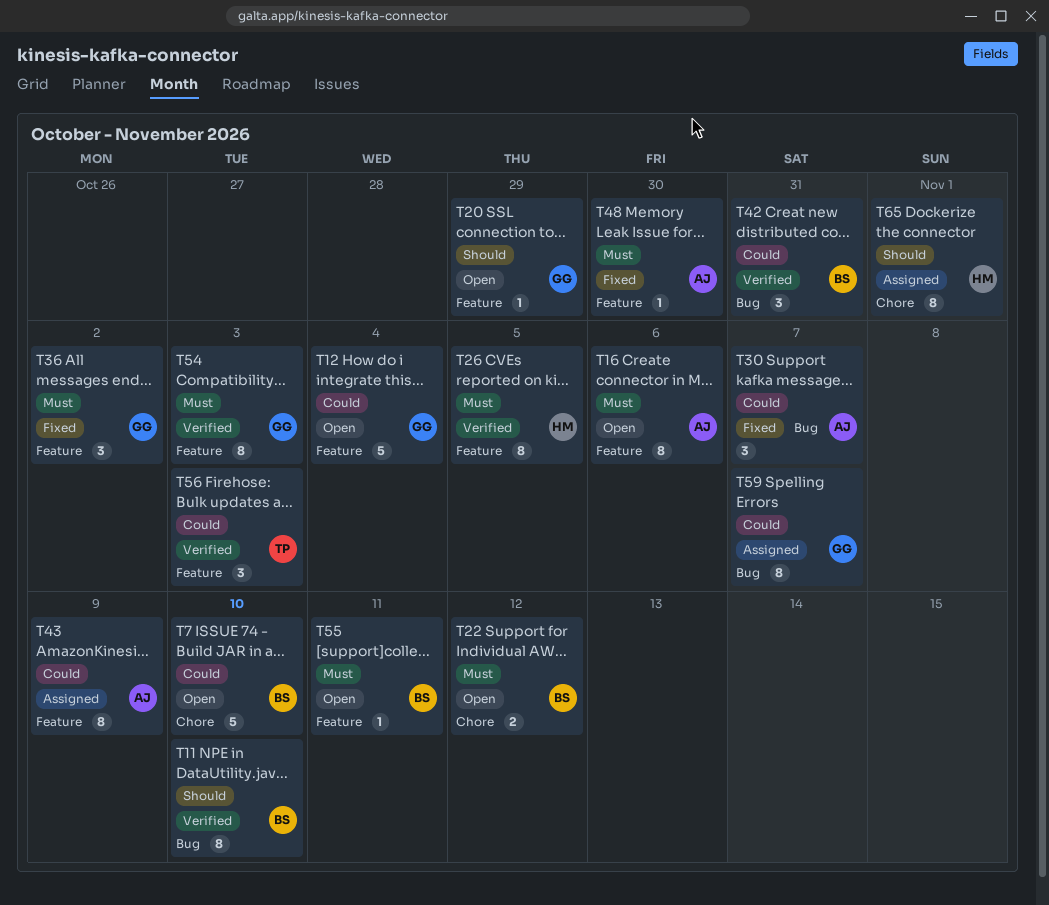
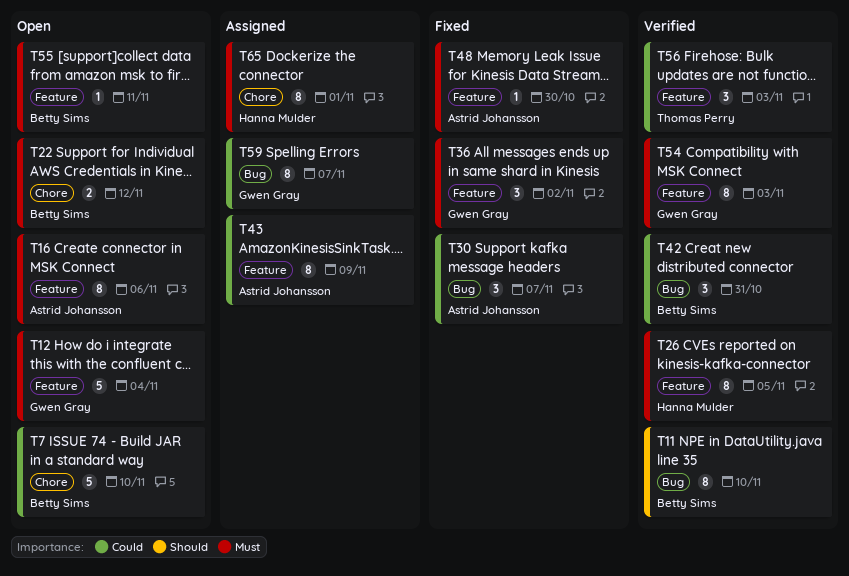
T12, priority: Could -> Must
T20: present -> none
T65, priority: Should -> Must

